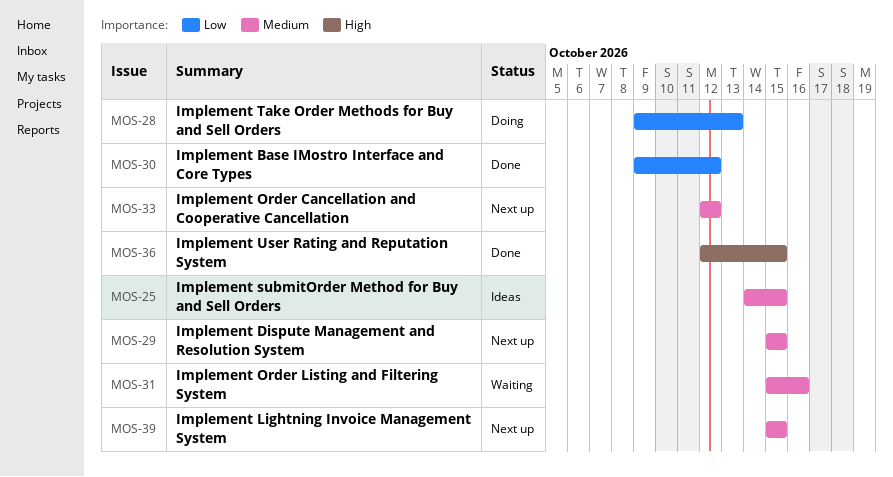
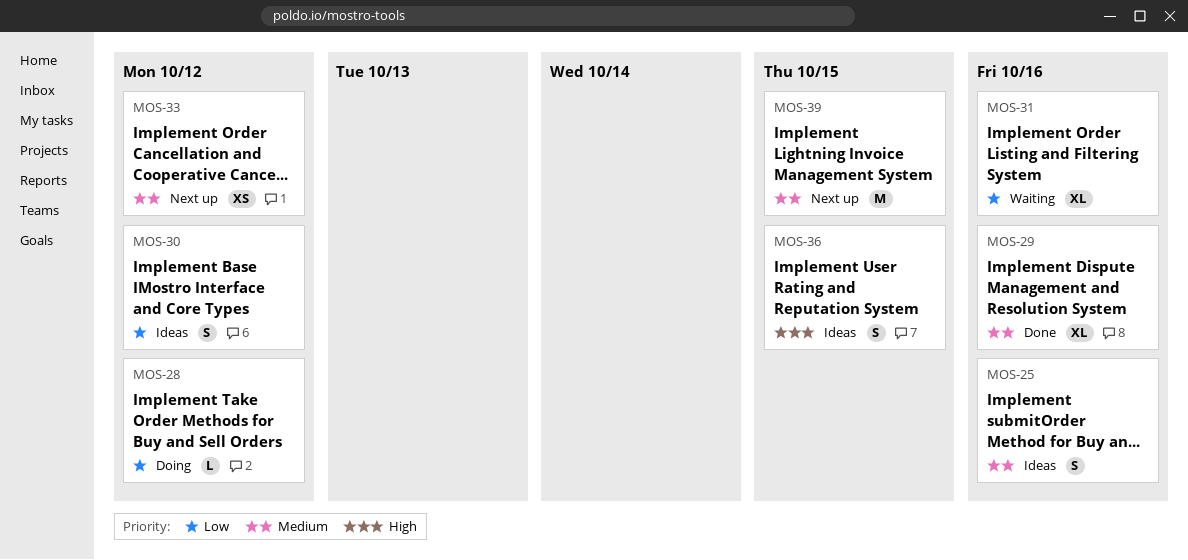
MOS-25, due: Oct 15 -> Oct 16
MOS-28, due: Oct 13 -> Oct 12
MOS-29, status: Next up -> Done
MOS-29, due: Oct 15 -> Oct 16
MOS-30, status: Done -> Ideas
MOS-31, priority: Medium -> Low
MOS-36, status: Done -> Ideas

